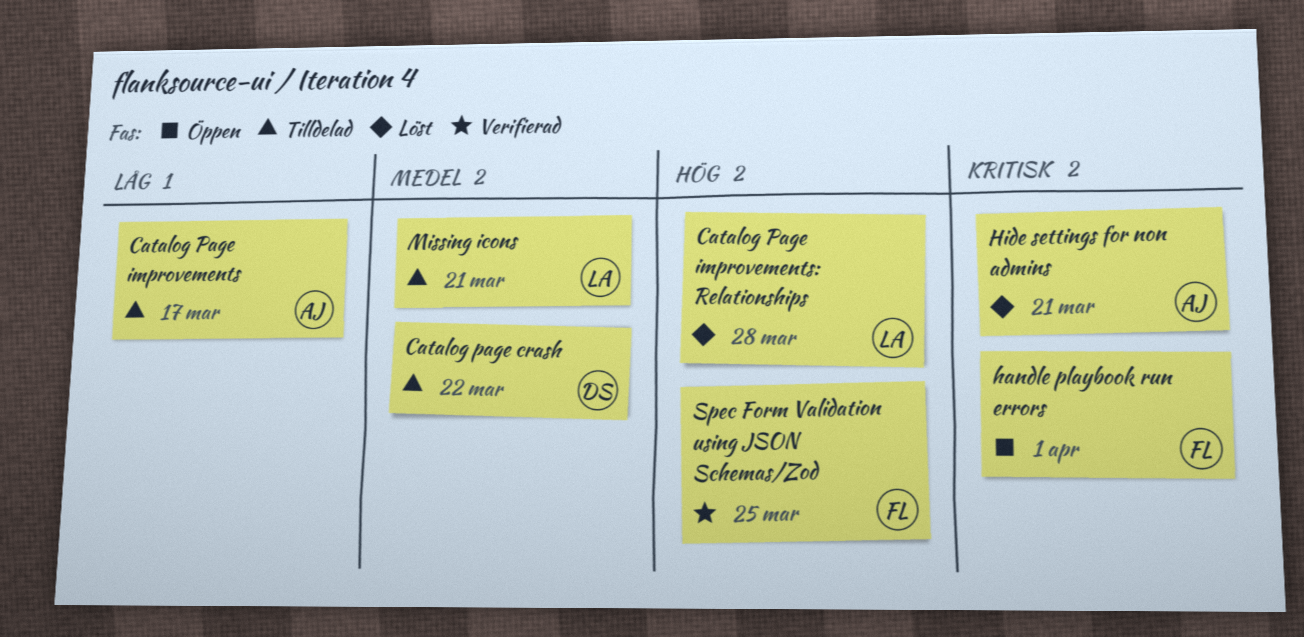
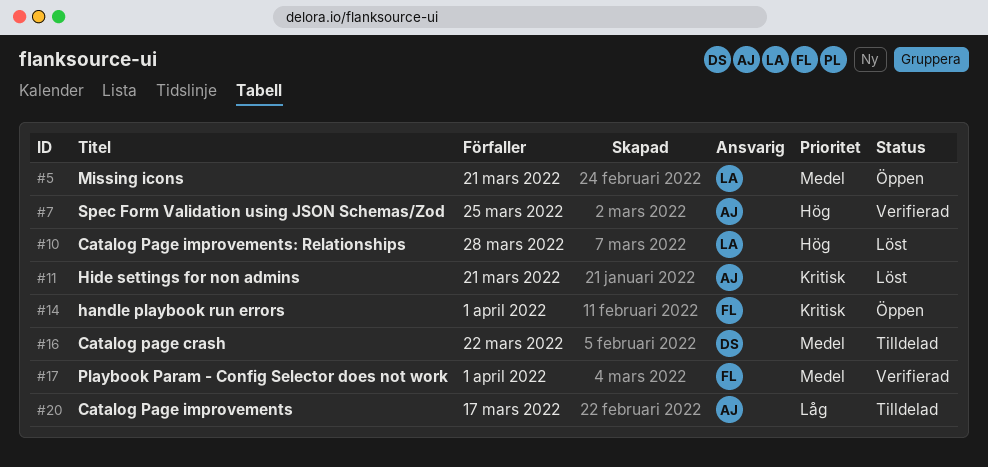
Missing icons, status: Tilldelad -> Öppen
Playbook Param - Config Selector does not work: none -> present
Spec Form Validation using JSON Schemas/Zod, owner: FL -> AJ

